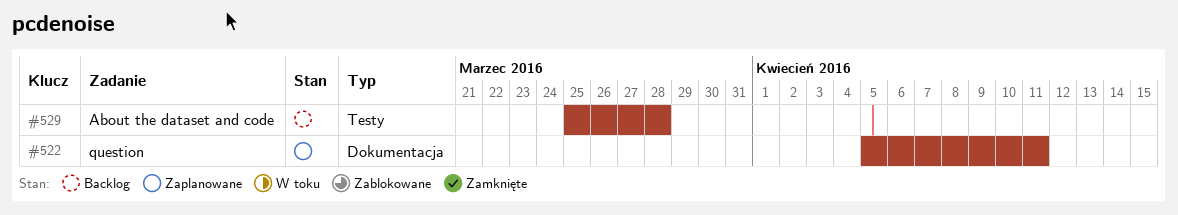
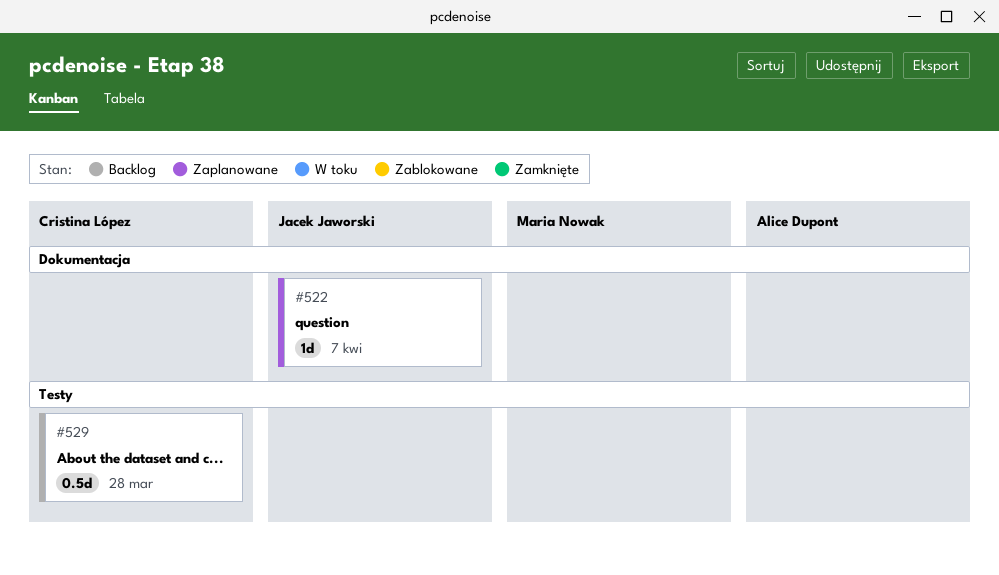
#522, due: Apr 11 -> Apr 7

